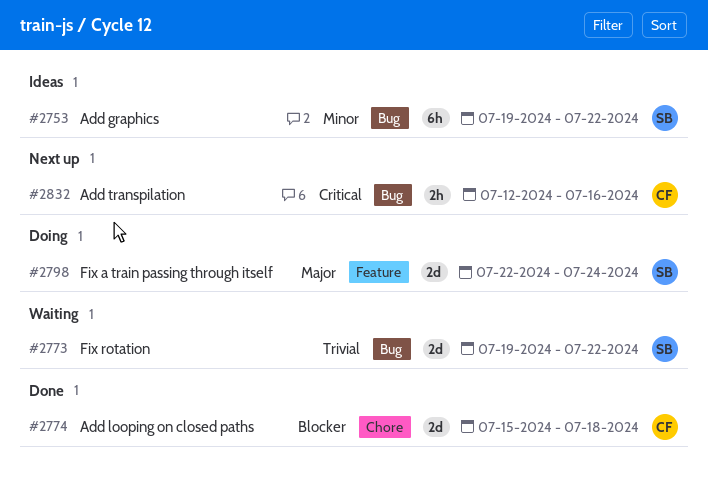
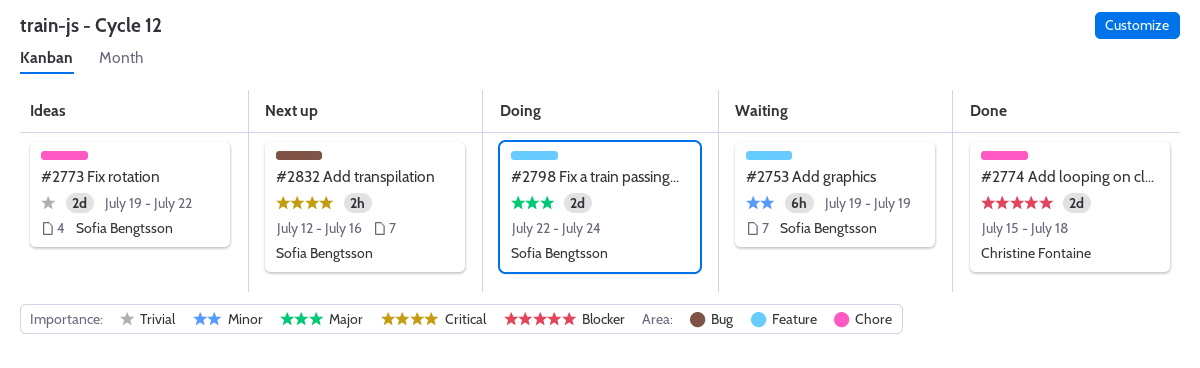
#2753, status: Ideas -> Waiting
#2753, label: Bug -> Feature
#2753, due: Jul 22 -> Jul 19
#2773, status: Waiting -> Ideas
#2773, label: Bug -> Chore
#2832, owner: Christine Fontaine -> Sofia Bengtsson

